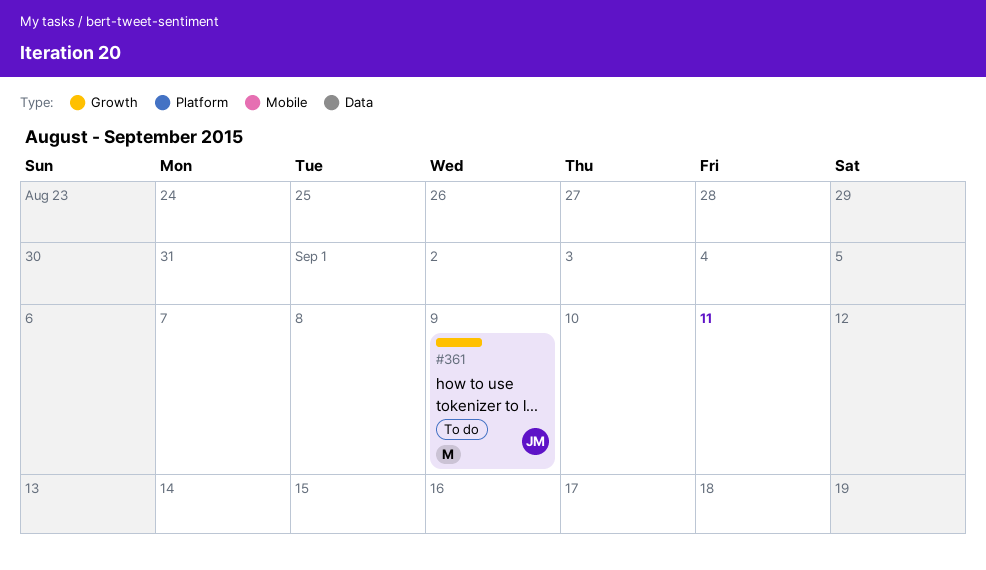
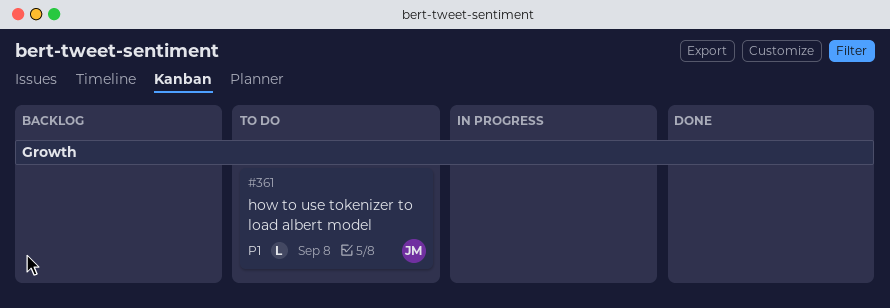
#361, estimate: M -> L
#361, due: Sep 9 -> Sep 8

